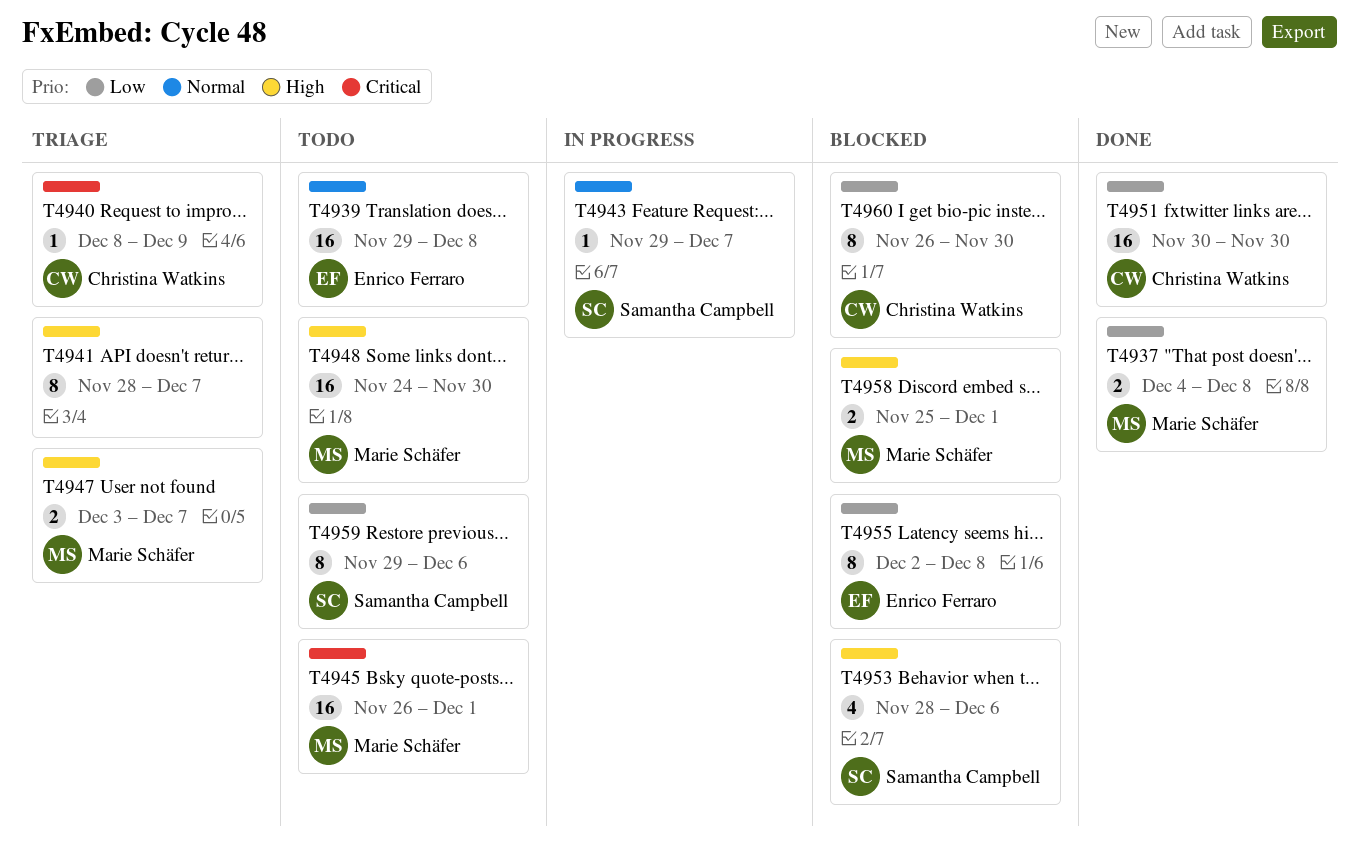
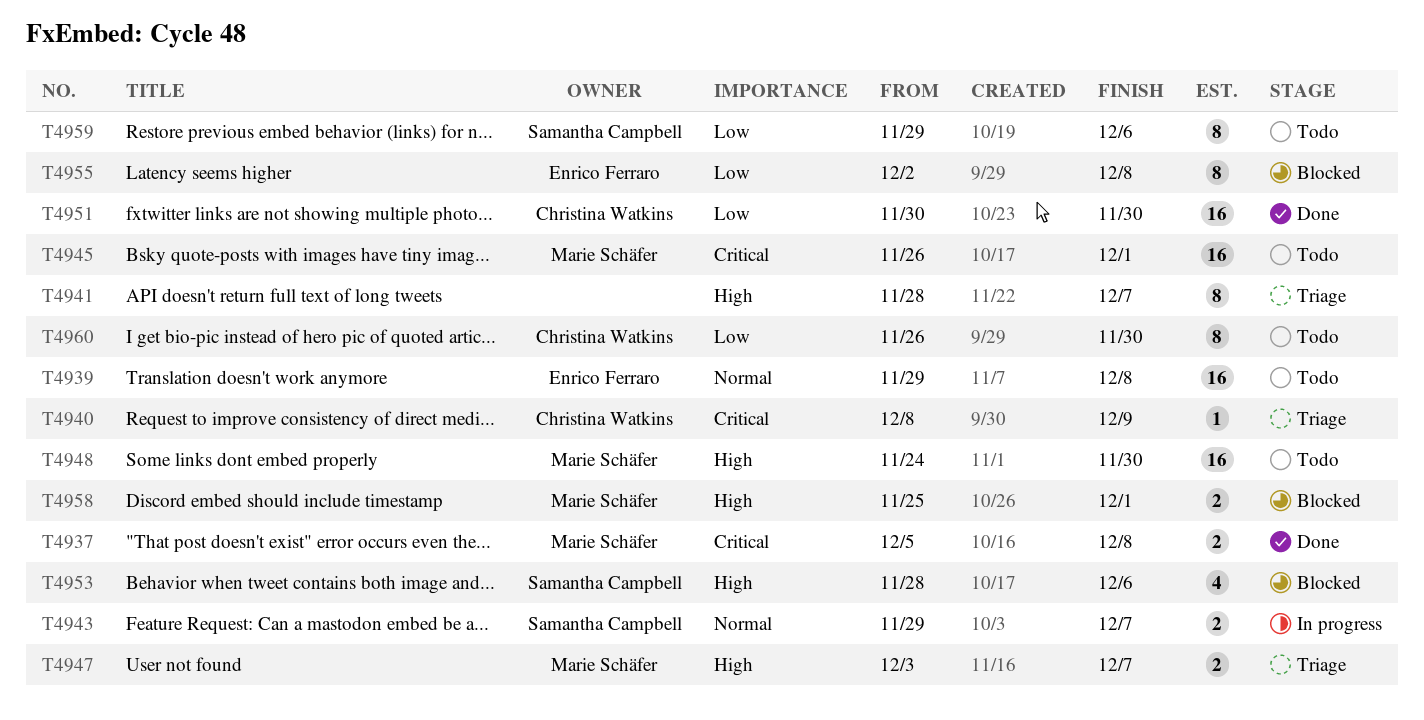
T4937, priority: Low -> Critical
T4937, start: Dec 4 -> Dec 5
T4943, estimate: 1 -> 2
T4960, status: Blocked -> Todo

